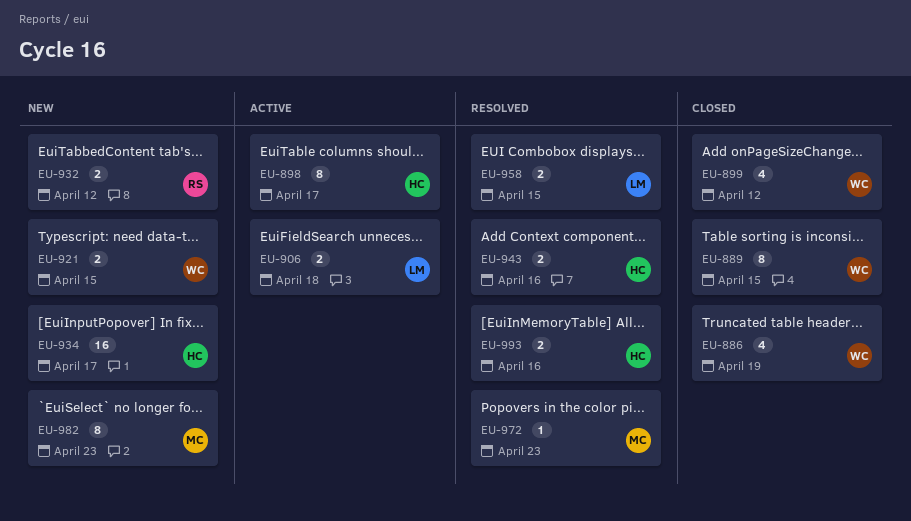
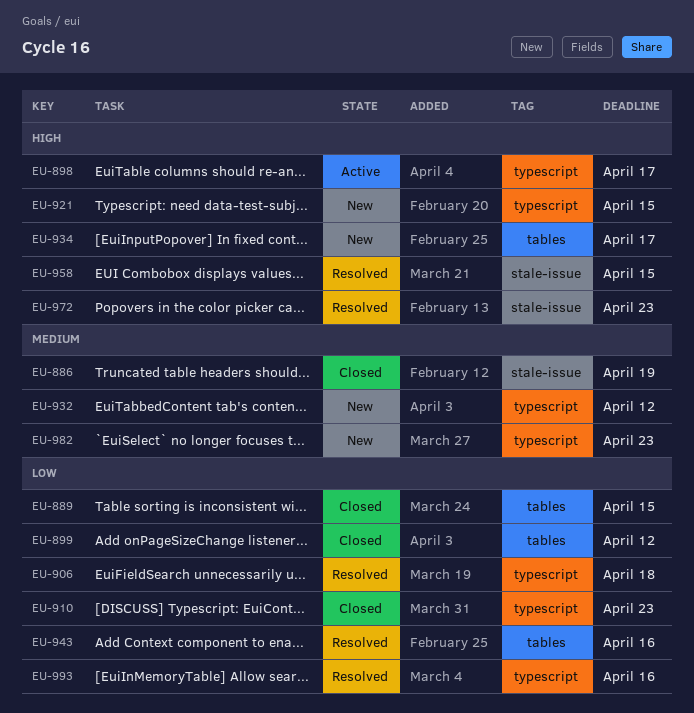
EU-906, status: Active -> Resolved
EU-910: none -> present

